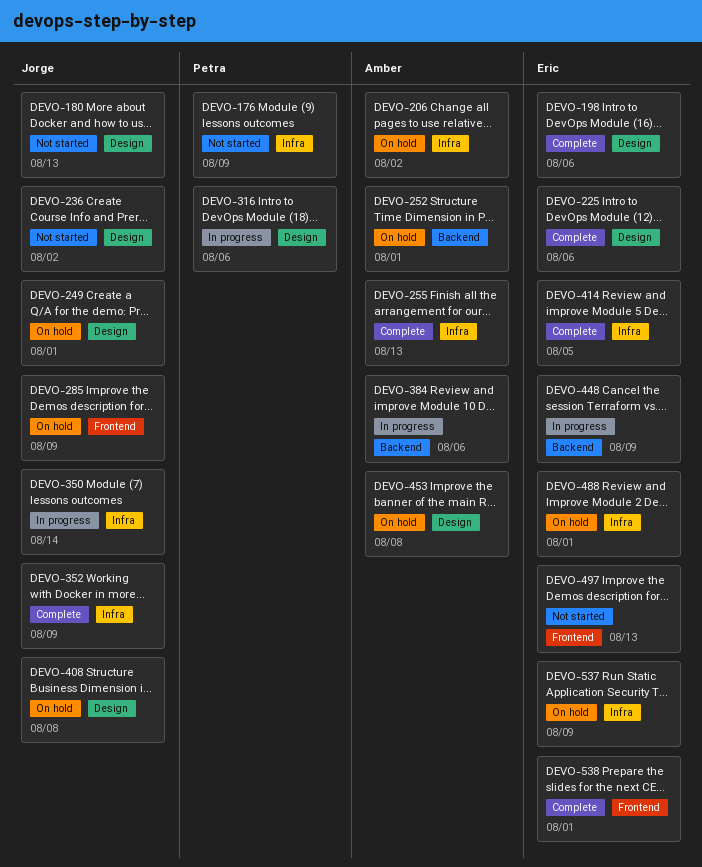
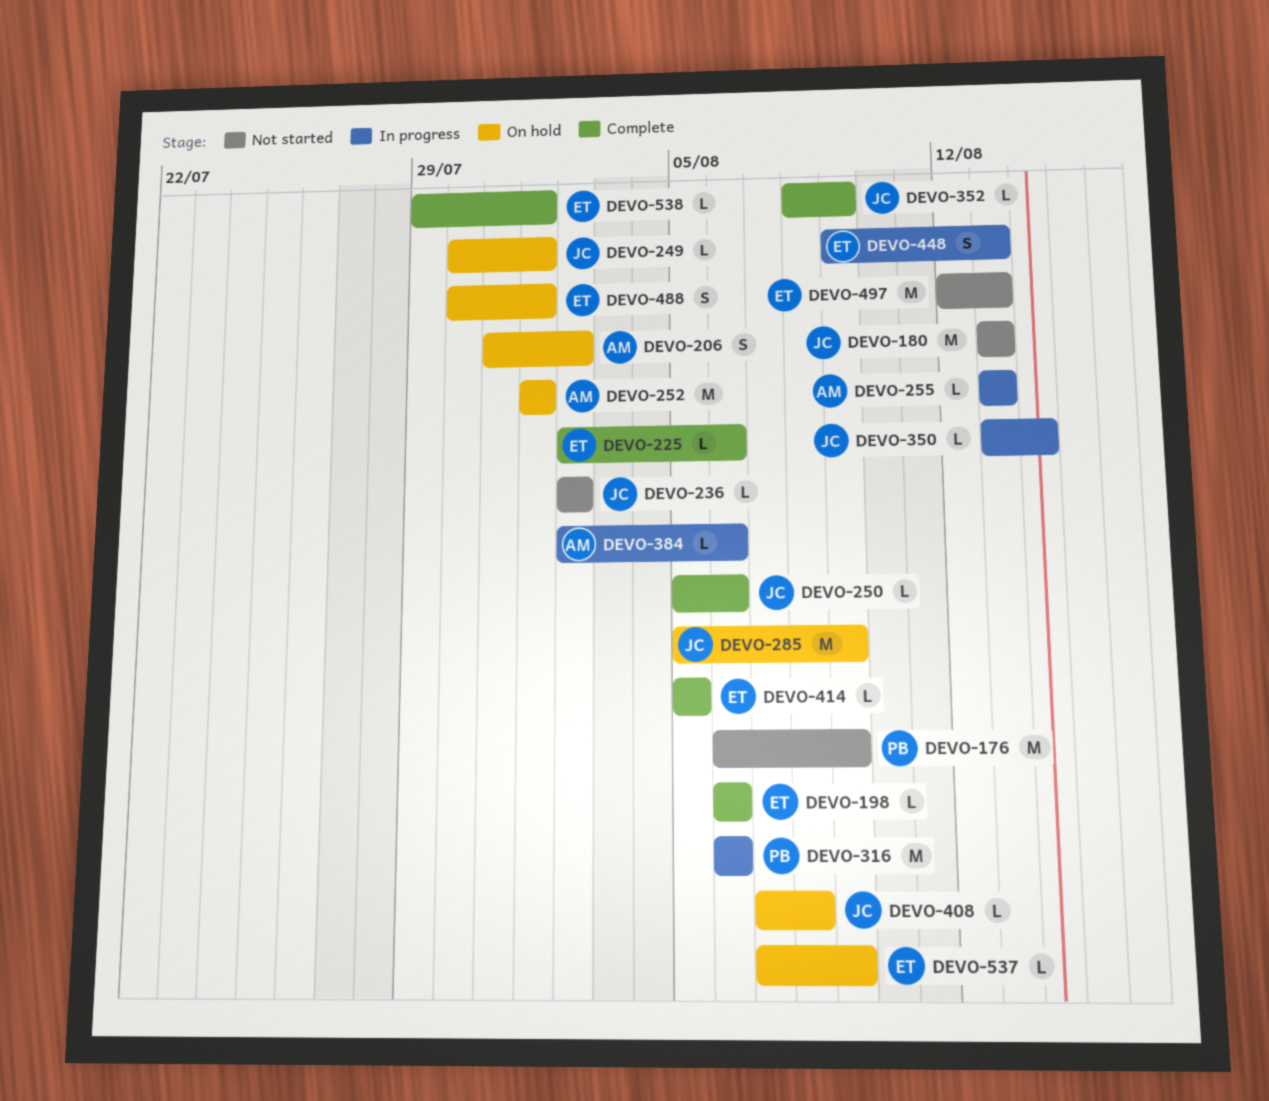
DEVO-250: none -> present
DEVO-255, status: Complete -> In progress
DEVO-448, due: Aug 9 -> Aug 13
DEVO-453: present -> none

